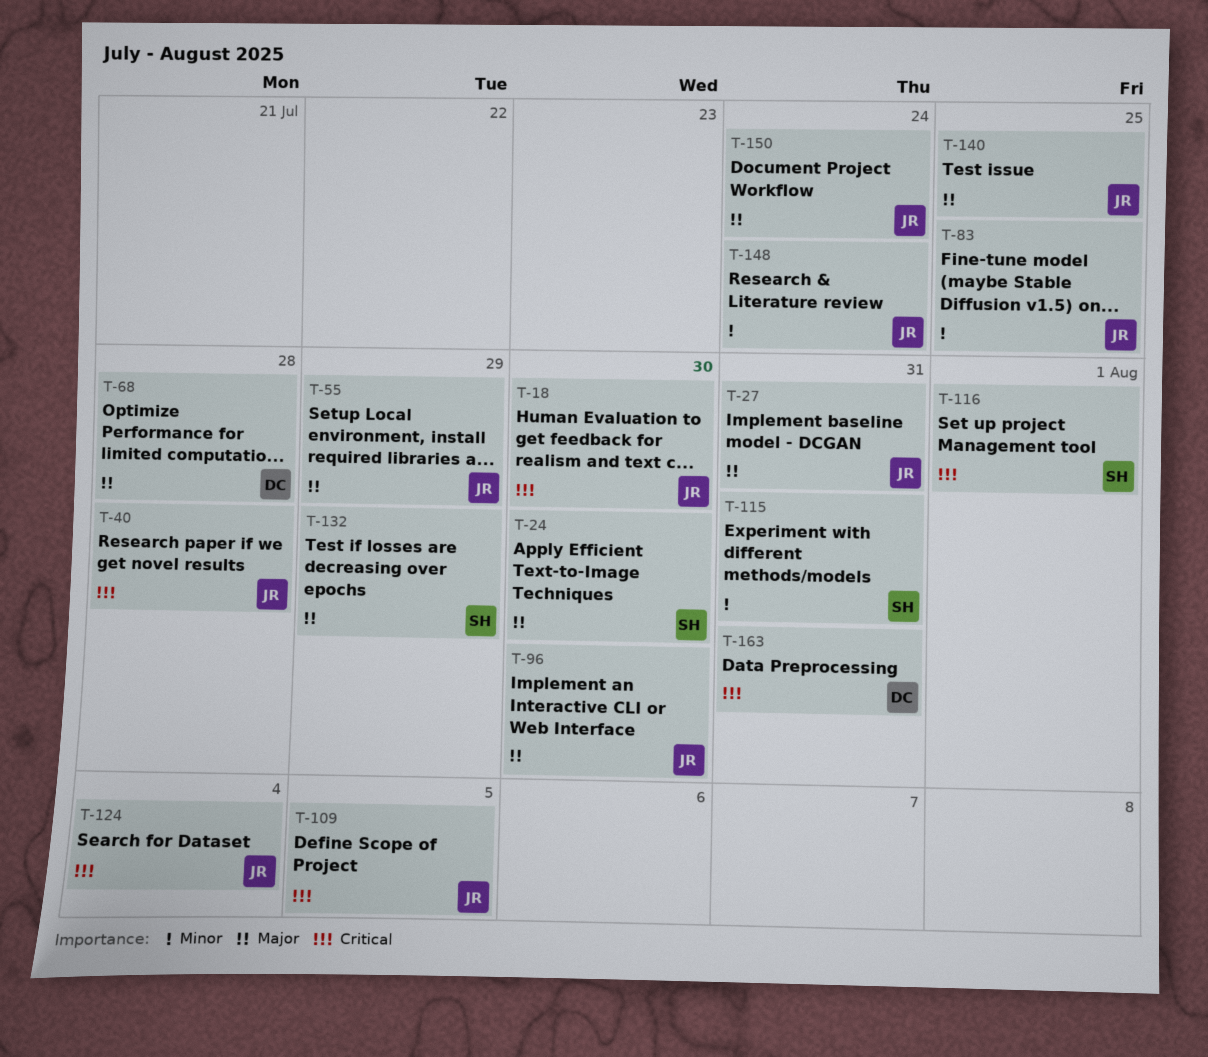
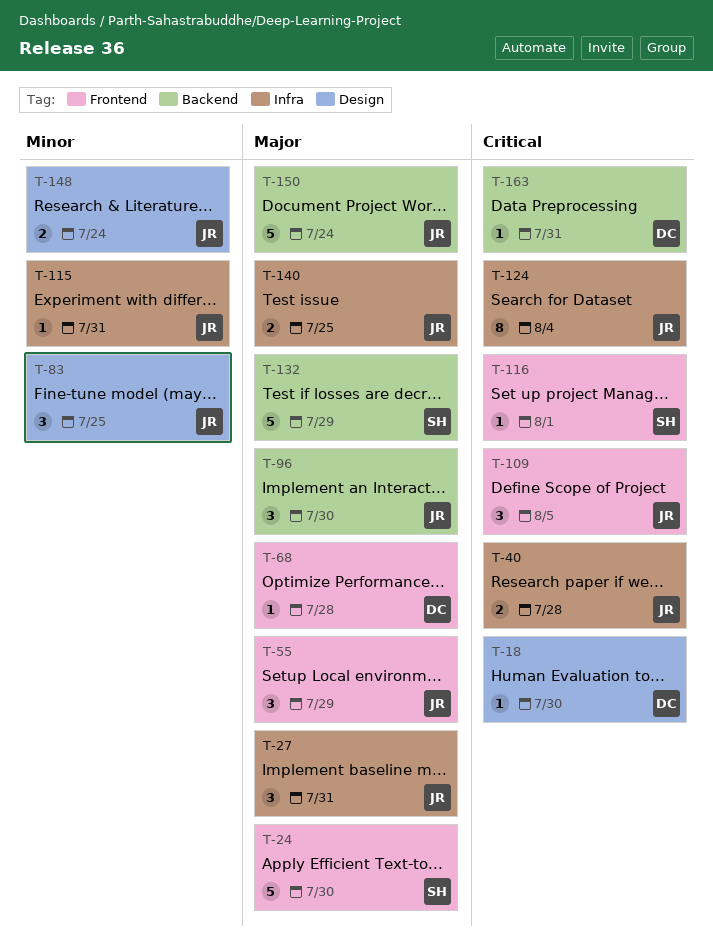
T-18, owner: JR -> DC
T-115, owner: SH -> JR

